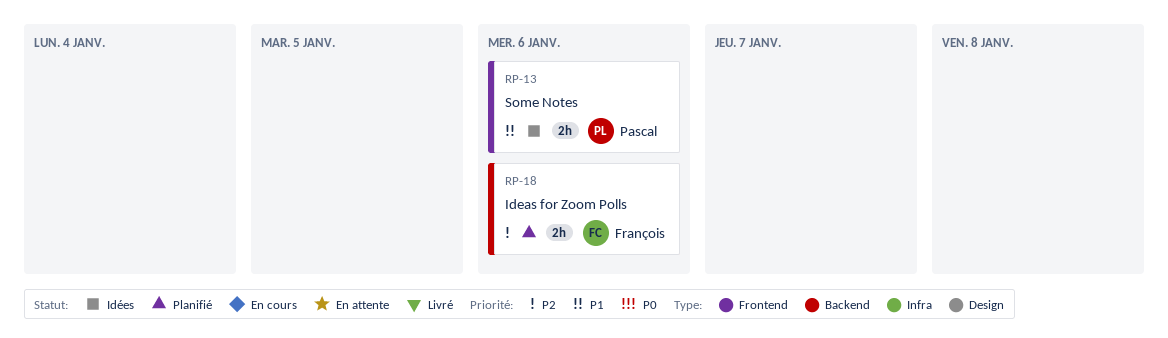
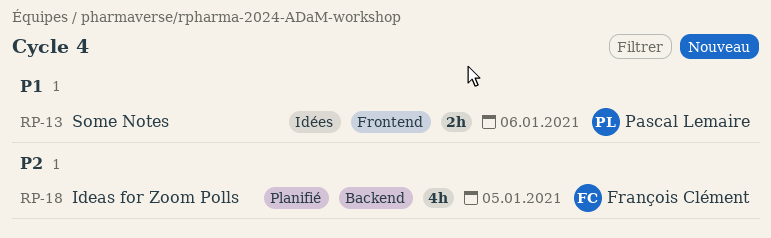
RP-18, estimate: 2h -> 4h
RP-18, due: Jan 6 -> Jan 5

